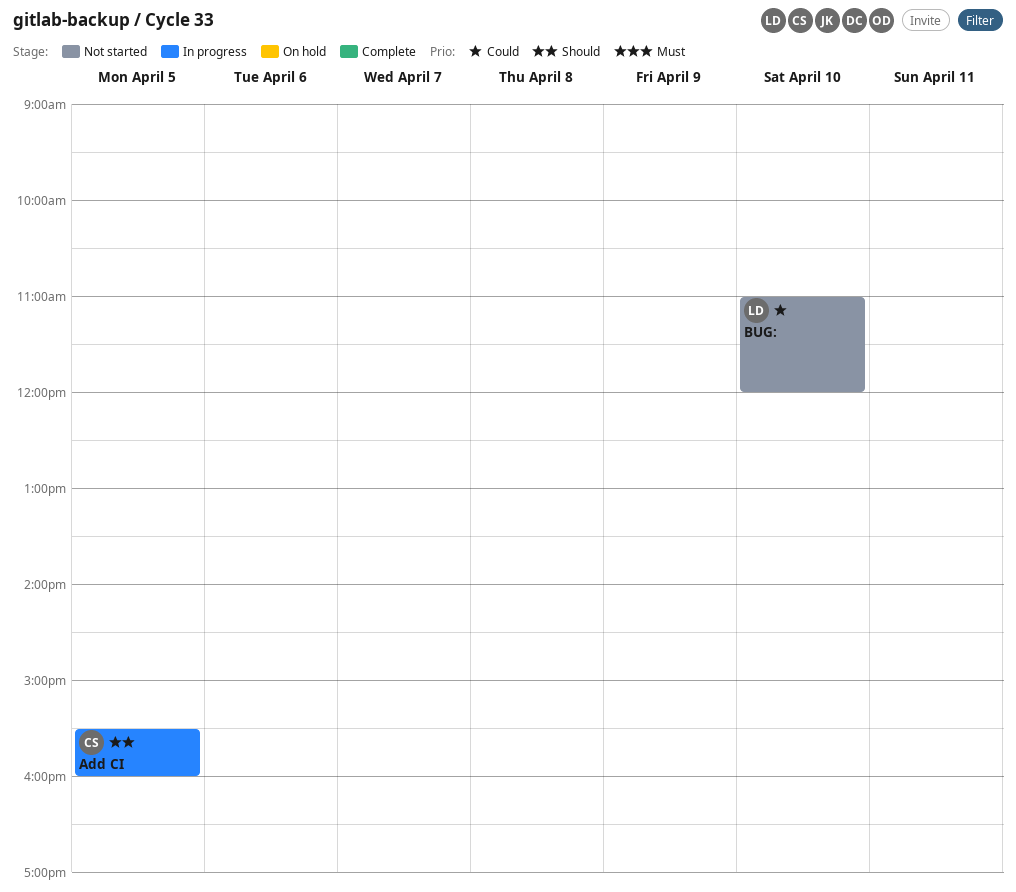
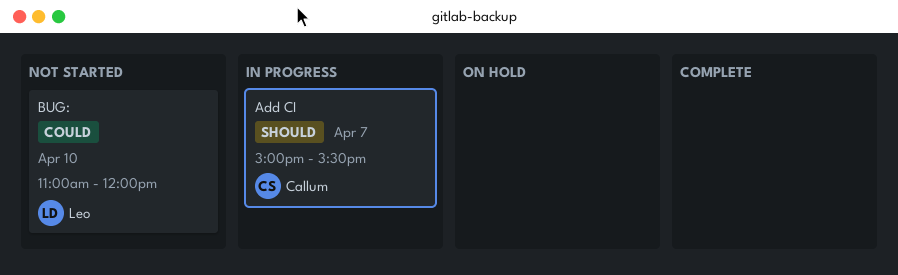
Add CI, day: Apr 5 -> Apr 7
Add CI, begins: 15:30 -> 15:00
Add CI, ends: 16:00 -> 15:30

